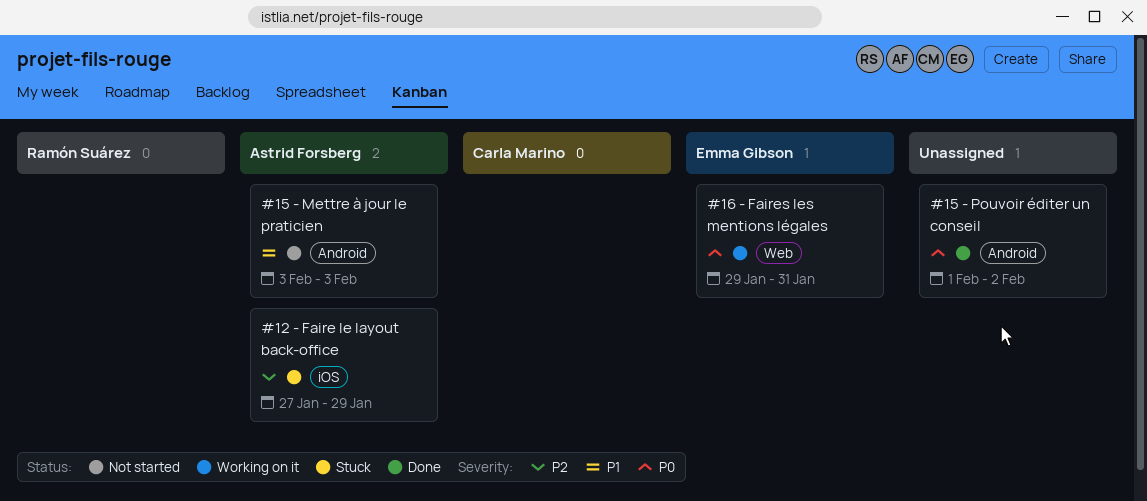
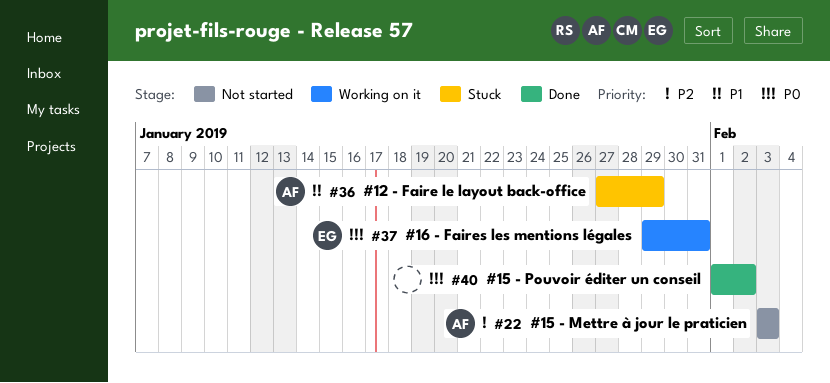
#12 - Faire le layout back-office, priority: P2 -> P1
#15 - Mettre à jour le praticien, priority: P1 -> P2

